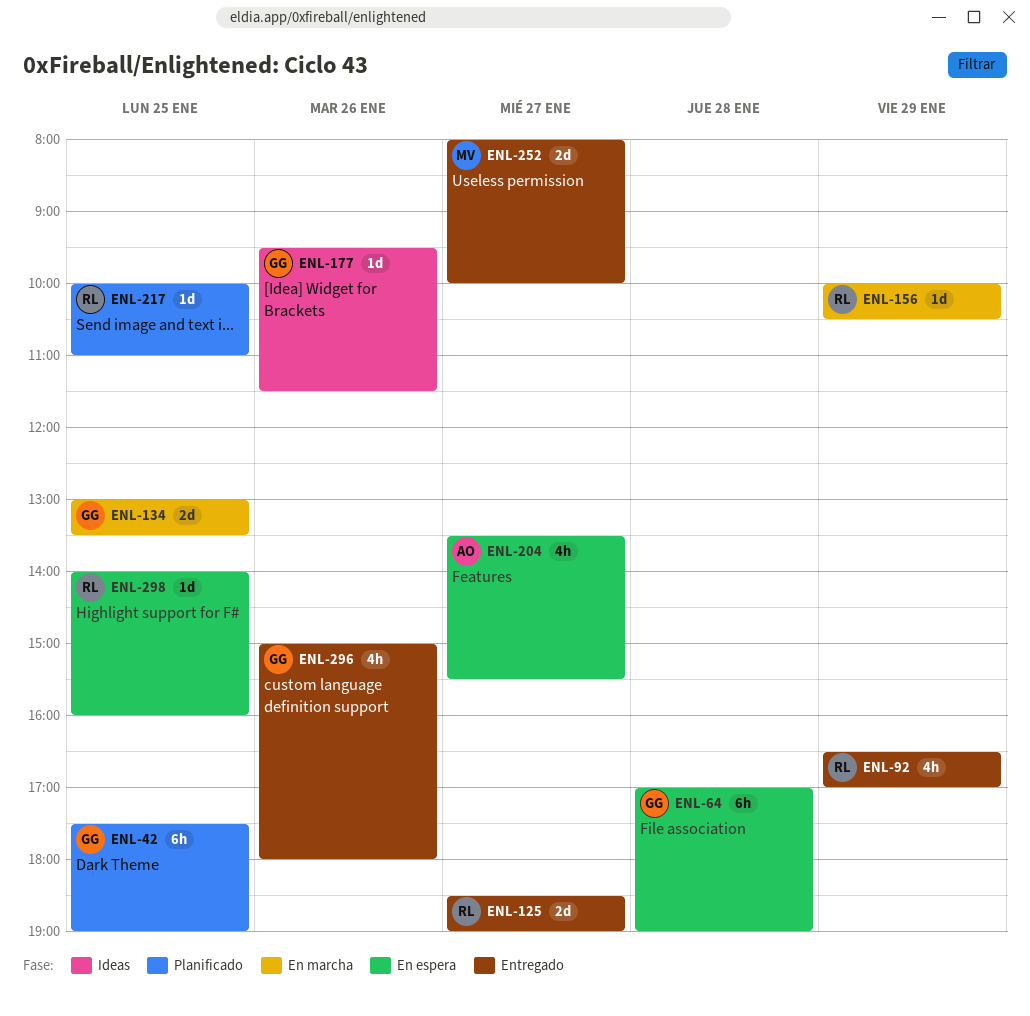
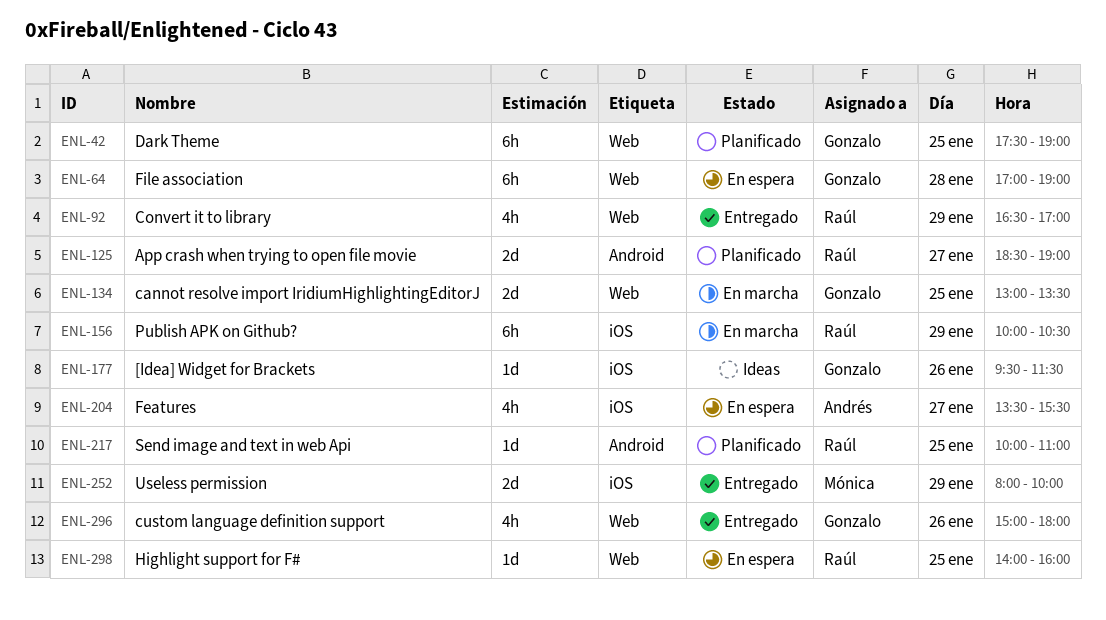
ENL-125, status: Entregado -> Planificado
ENL-156, estimate: 1d -> 6h
ENL-252, day: Jan 27 -> Jan 29

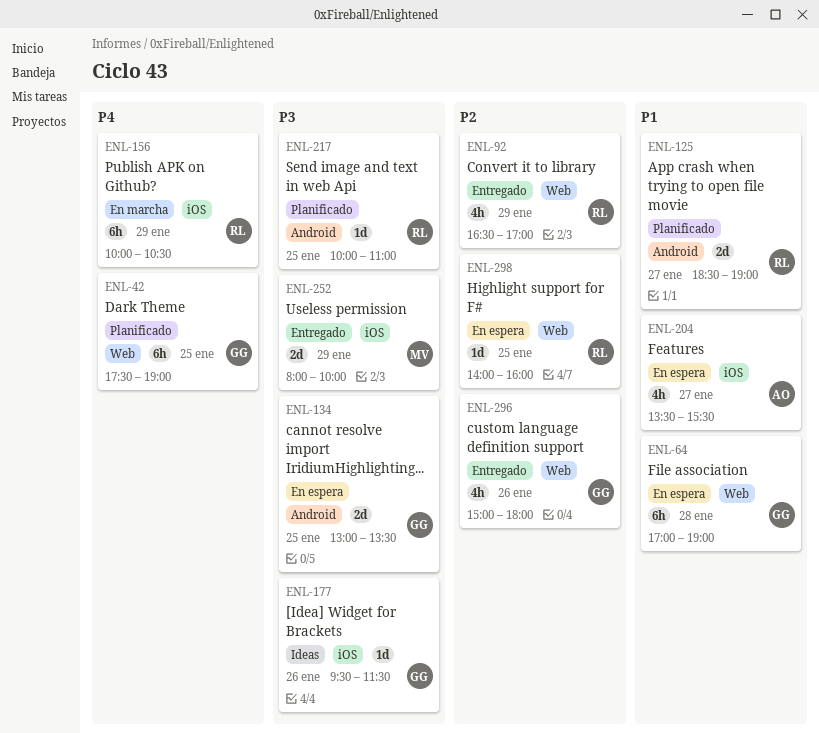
ENL-134, status: En marcha -> En espera
ENL-134, label: Web -> Android

